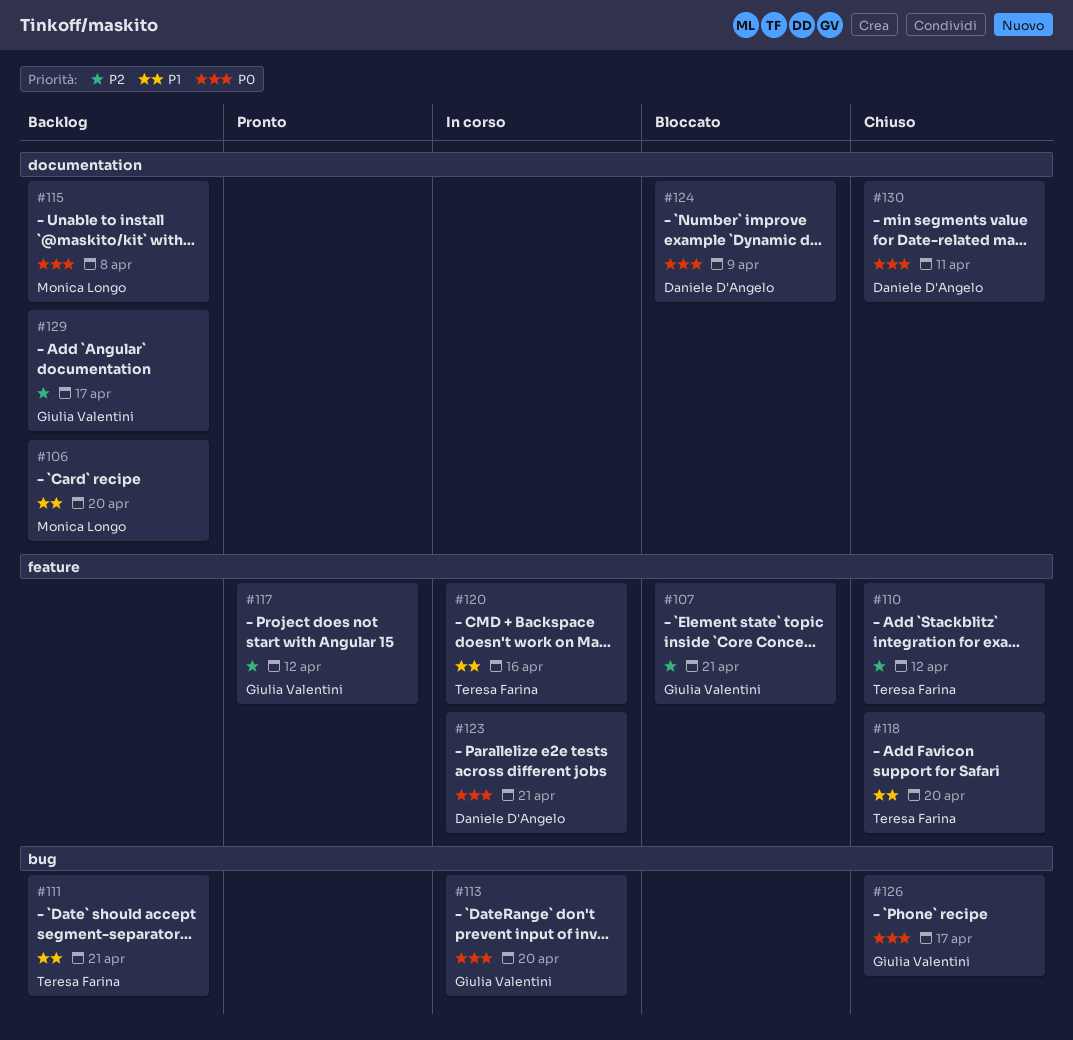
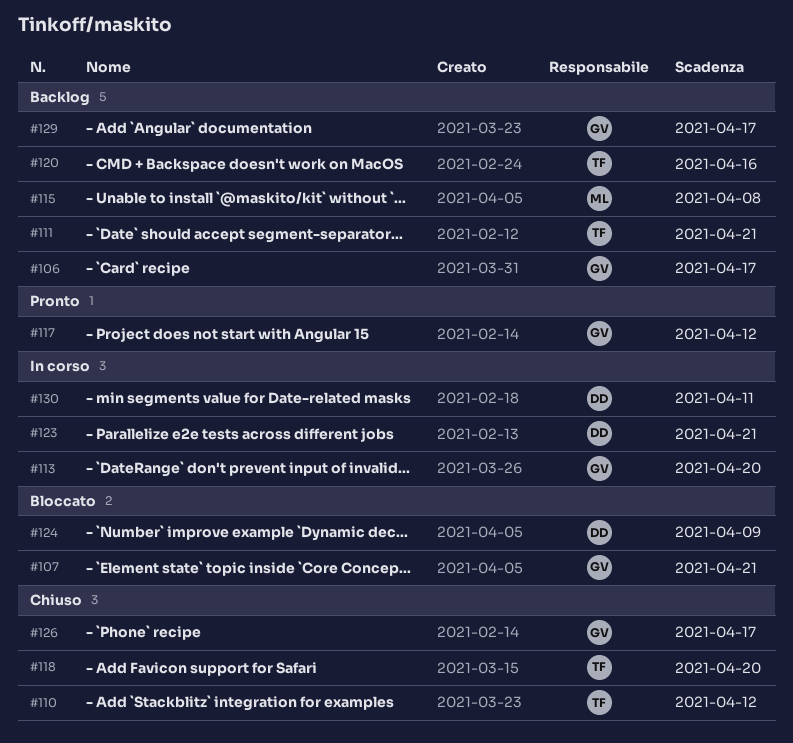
#106, owner: Monica Longo -> Giulia Valentini
#106, due: Apr 20 -> Apr 17
#120, status: In corso -> Backlog
#130, status: Chiuso -> In corso

